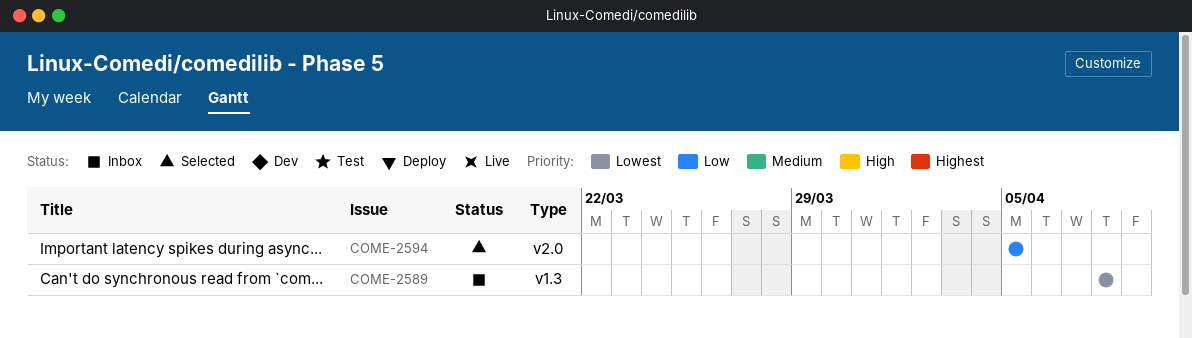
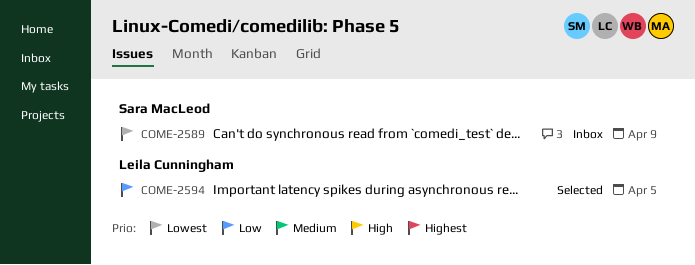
COME-2589, due: Apr 8 -> Apr 9

